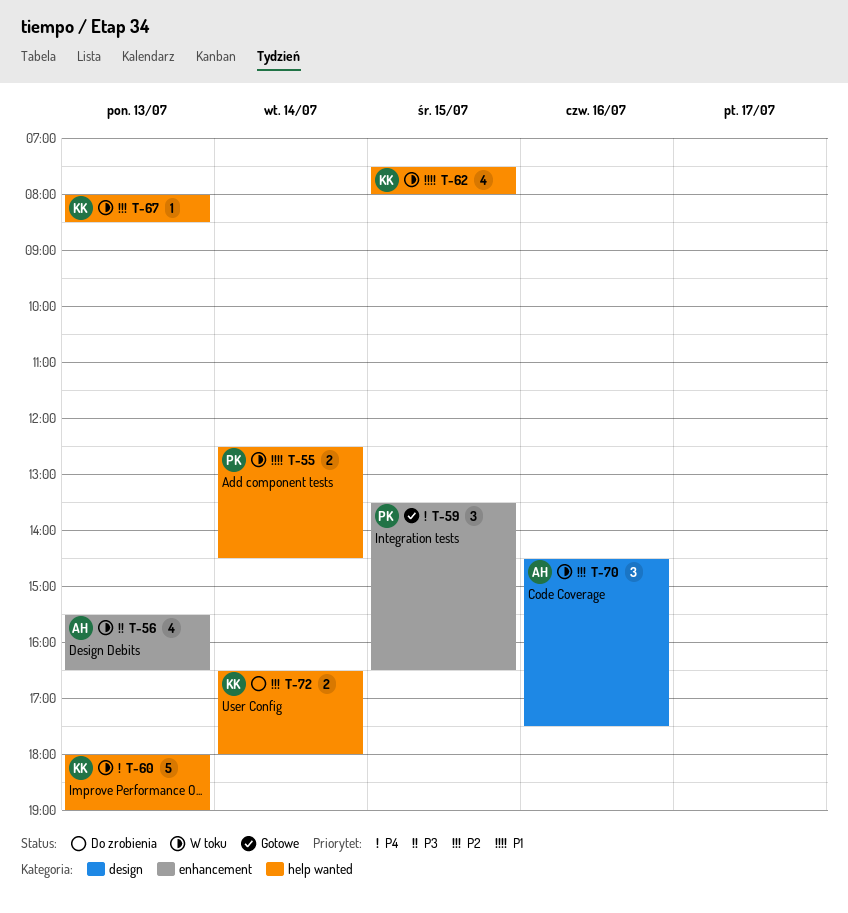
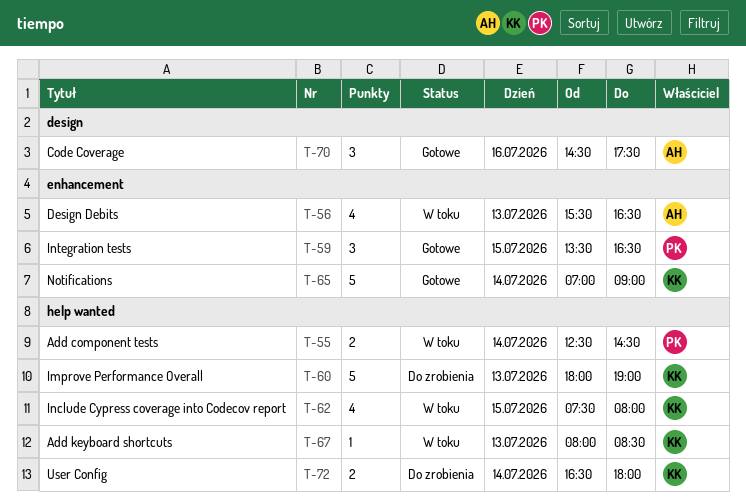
T-60, status: W toku -> Do zrobienia
T-65: none -> present
T-70, status: W toku -> Gotowe

